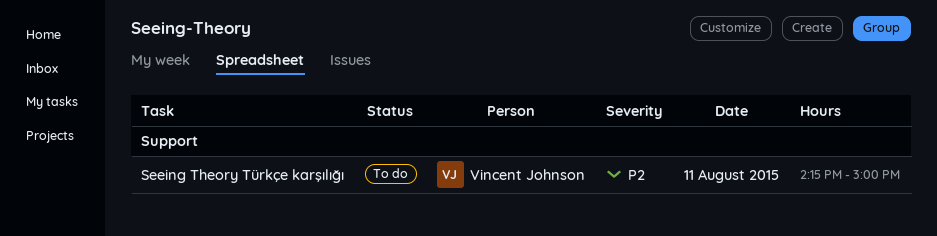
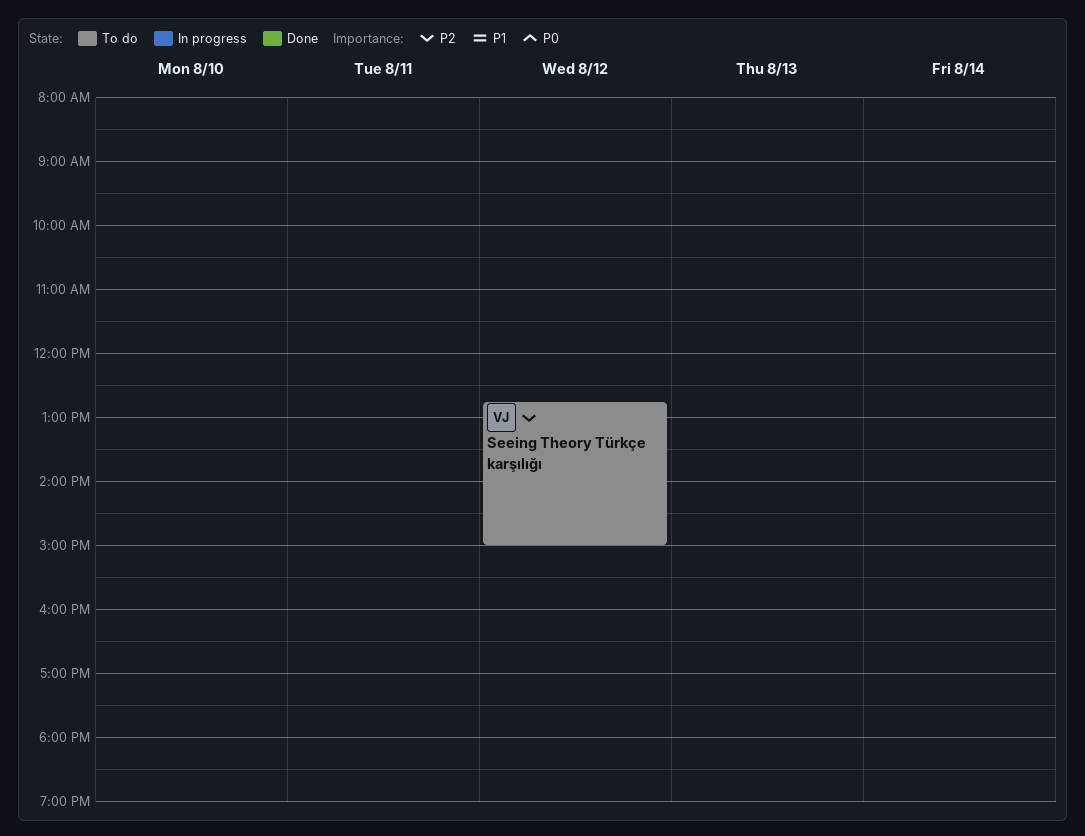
Seeing Theory Türkçe karşılığı, day: Aug 11 -> Aug 12
Seeing Theory Türkçe karşılığı, begins: 14:15 -> 12:45

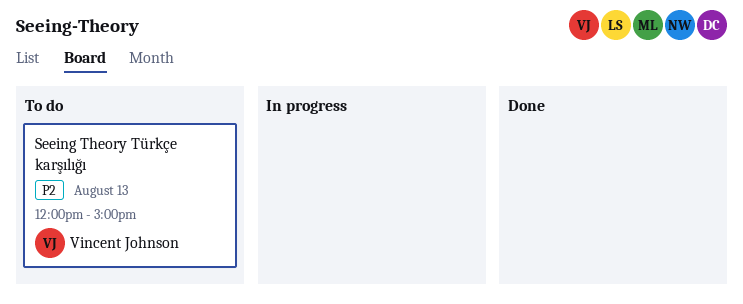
Seeing Theory Türkçe karşılığı, day: Aug 12 -> Aug 13
Seeing Theory Türkçe karşılığı, begins: 12:45 -> 12:00

